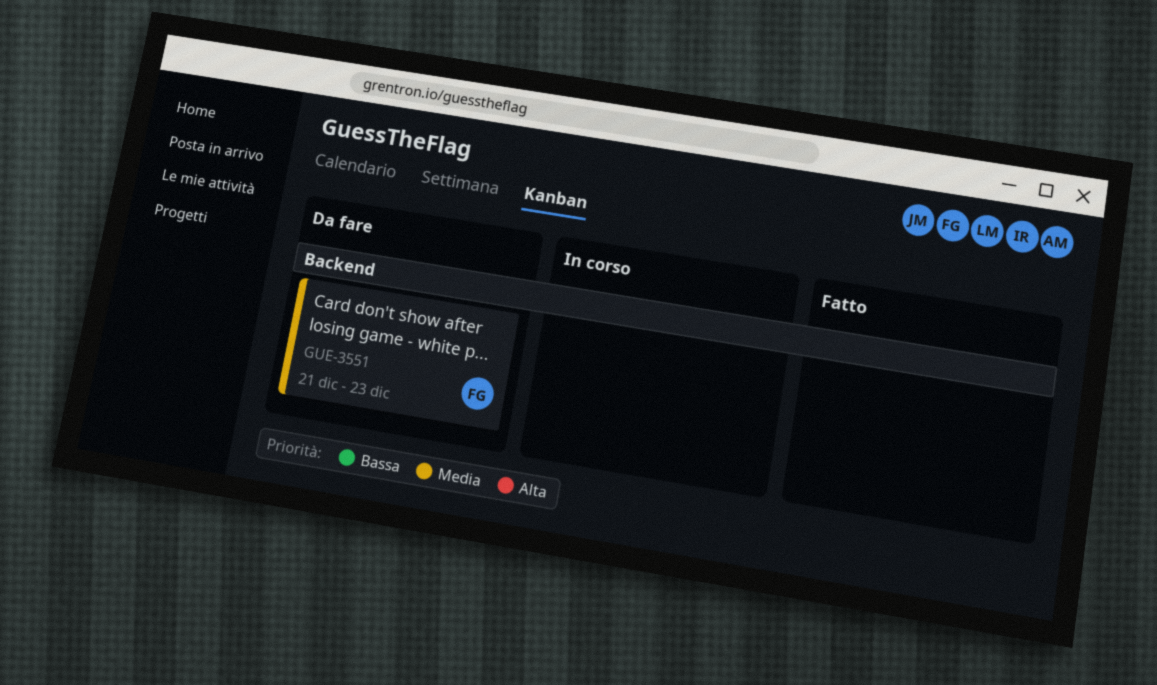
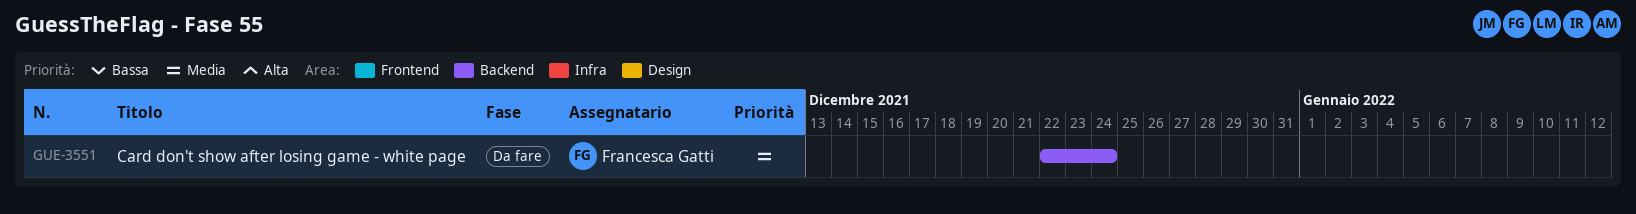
GUE-3551, start: Dec 21 -> Dec 22
GUE-3551, due: Dec 23 -> Dec 24

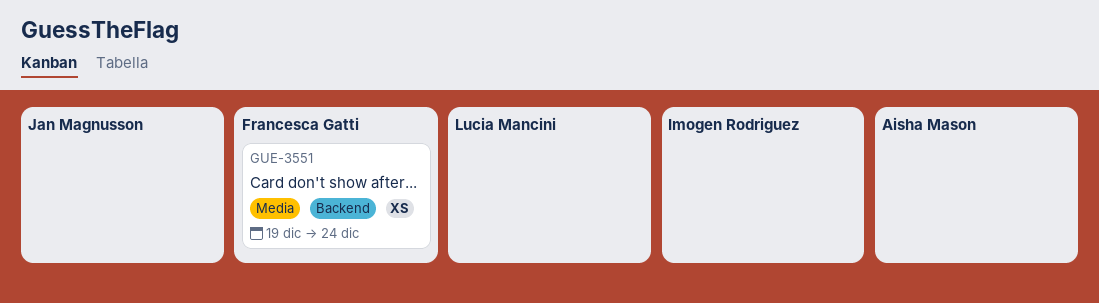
GUE-3551, start: Dec 22 -> Dec 19

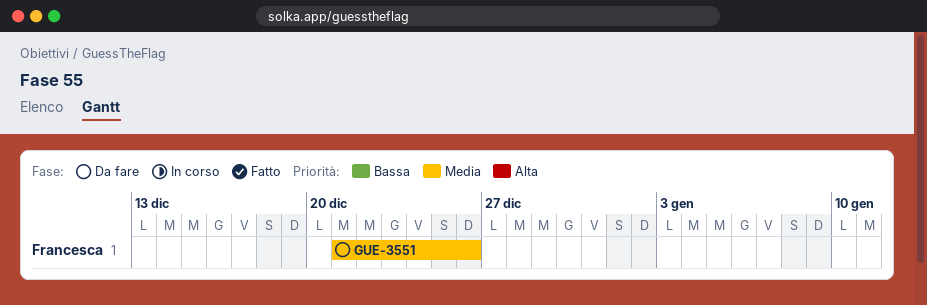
GUE-3551, start: Dec 19 -> Dec 21
GUE-3551, due: Dec 24 -> Dec 26

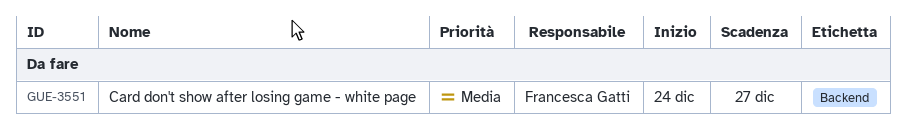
GUE-3551, start: Dec 21 -> Dec 24
GUE-3551, due: Dec 26 -> Dec 27

